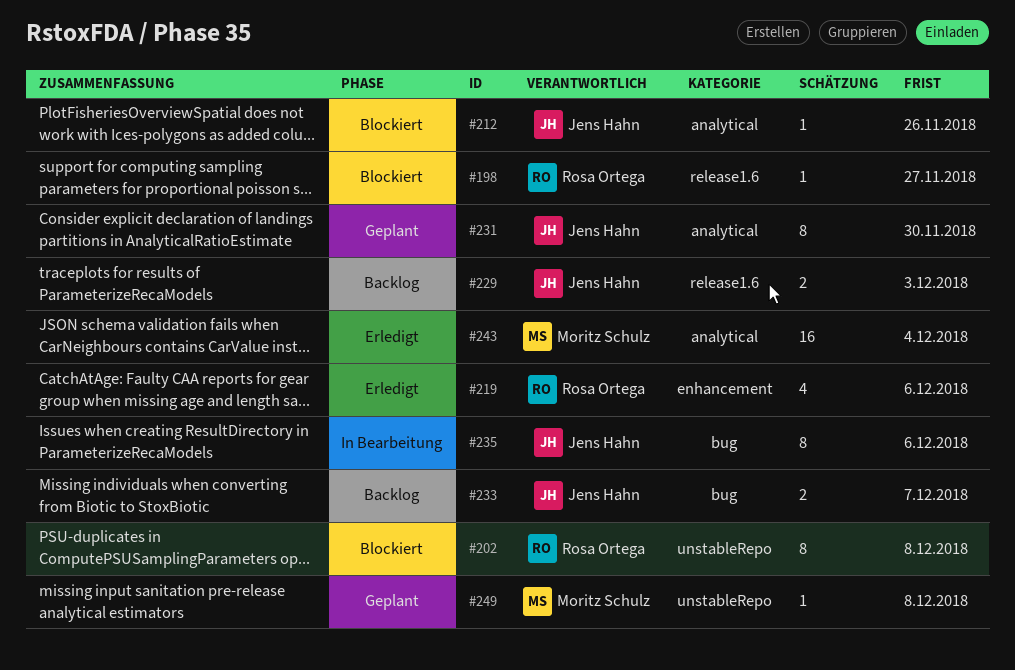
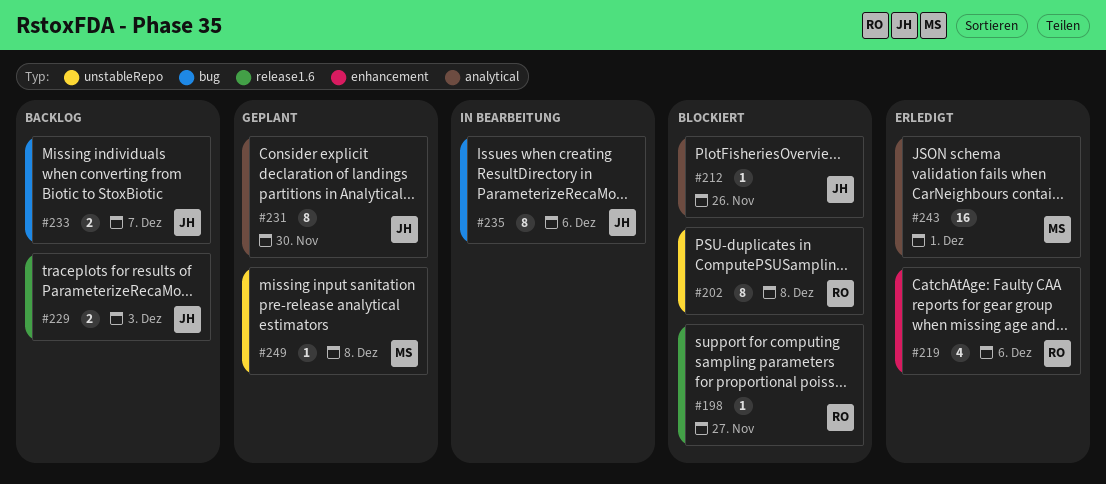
#243, due: Dec 4 -> Dec 1

